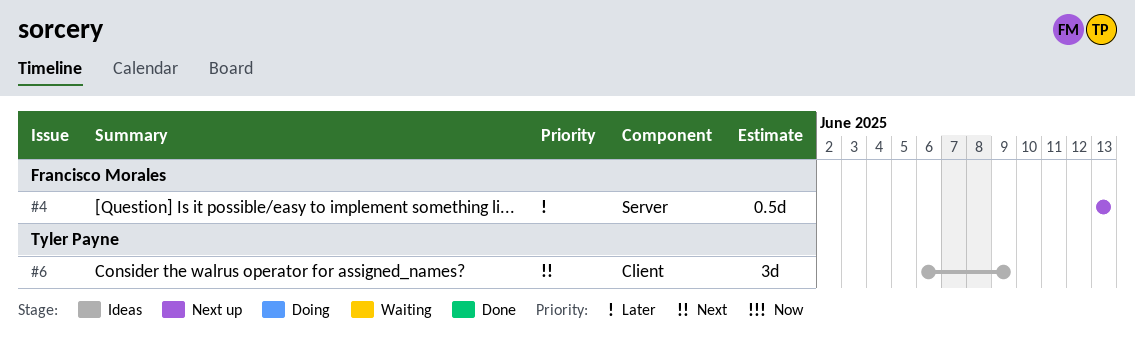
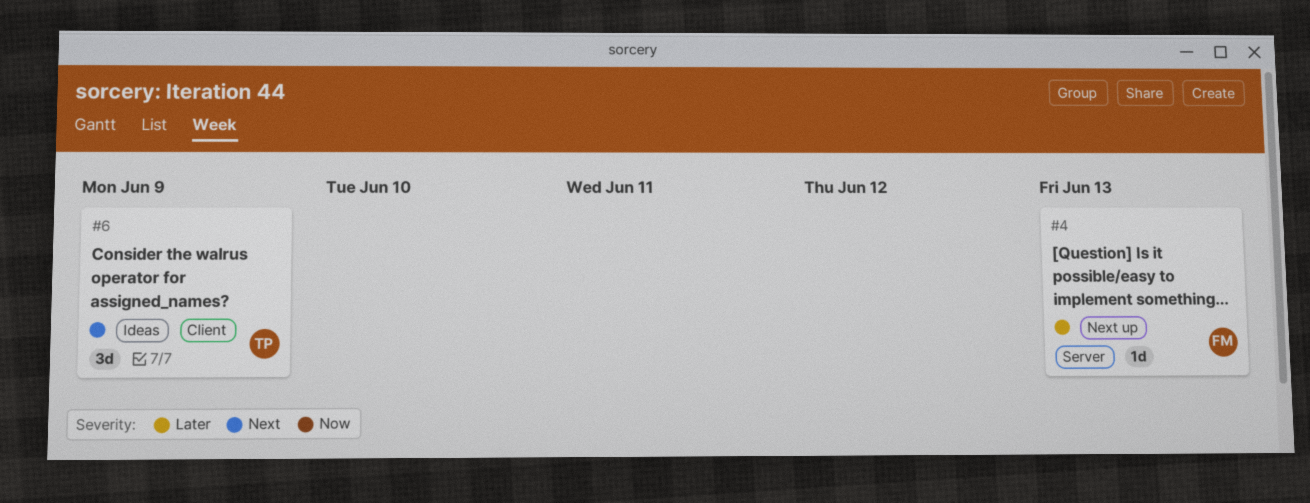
#4, estimate: 0.5d -> 1d

